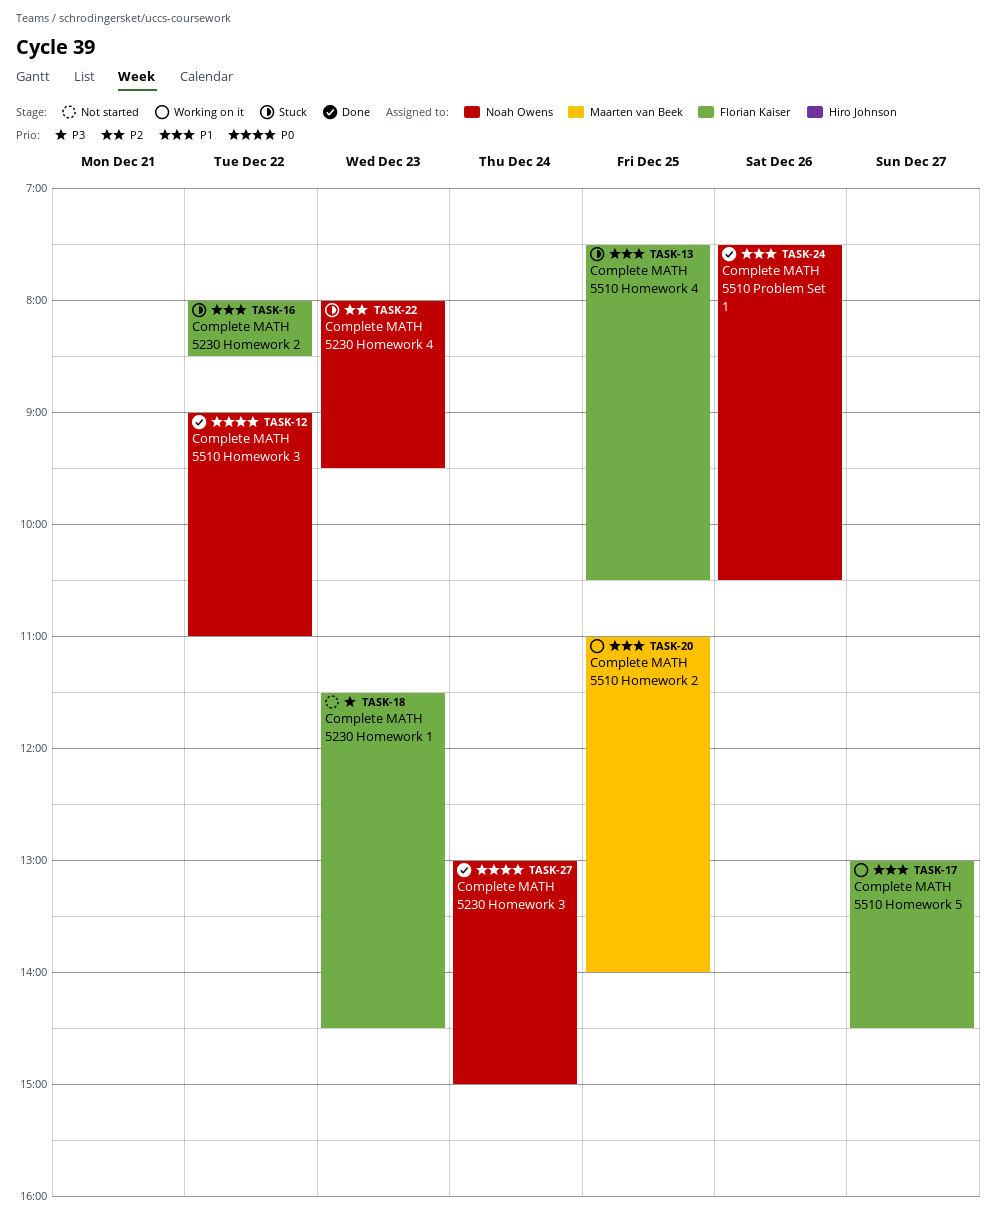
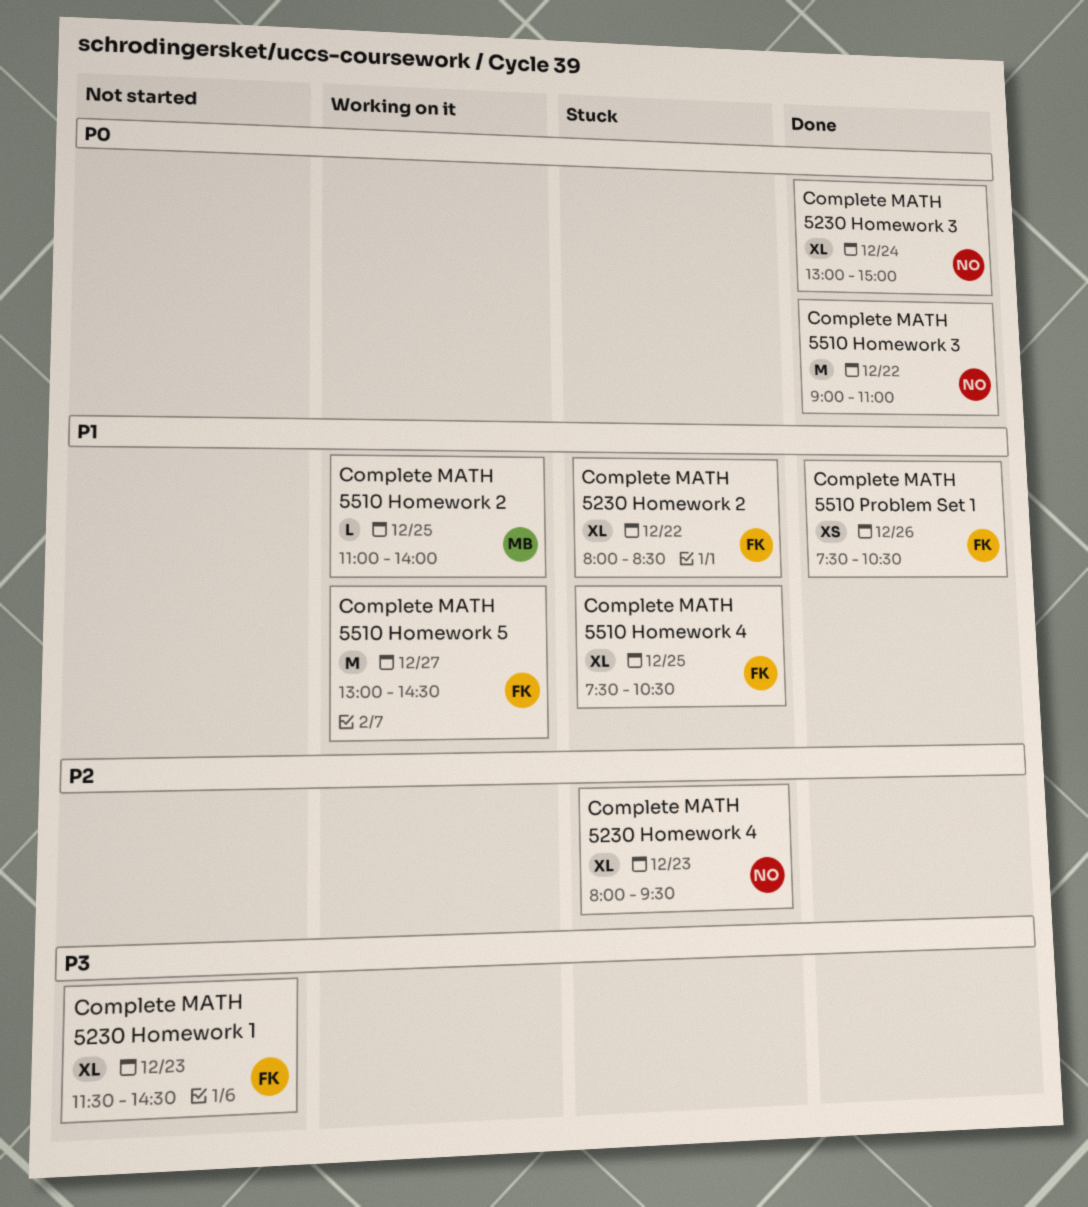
Complete MATH 5510 Problem Set 1, owner: Noah Owens -> Florian Kaiser

